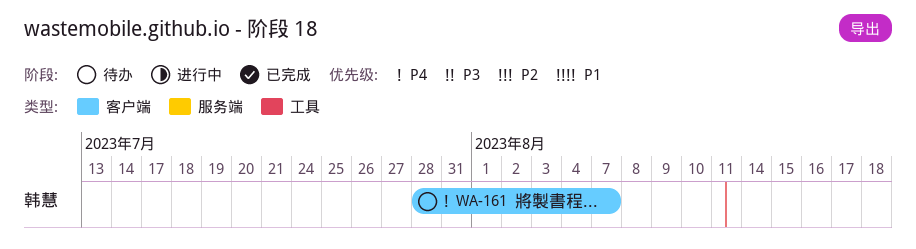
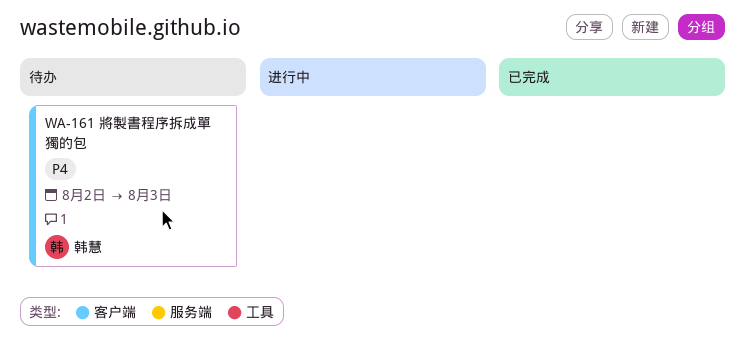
WA-161, start: Jul 28 -> Aug 2
WA-161, due: Aug 7 -> Aug 3

